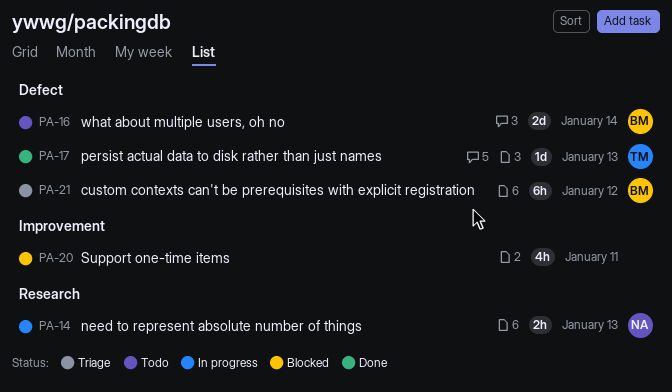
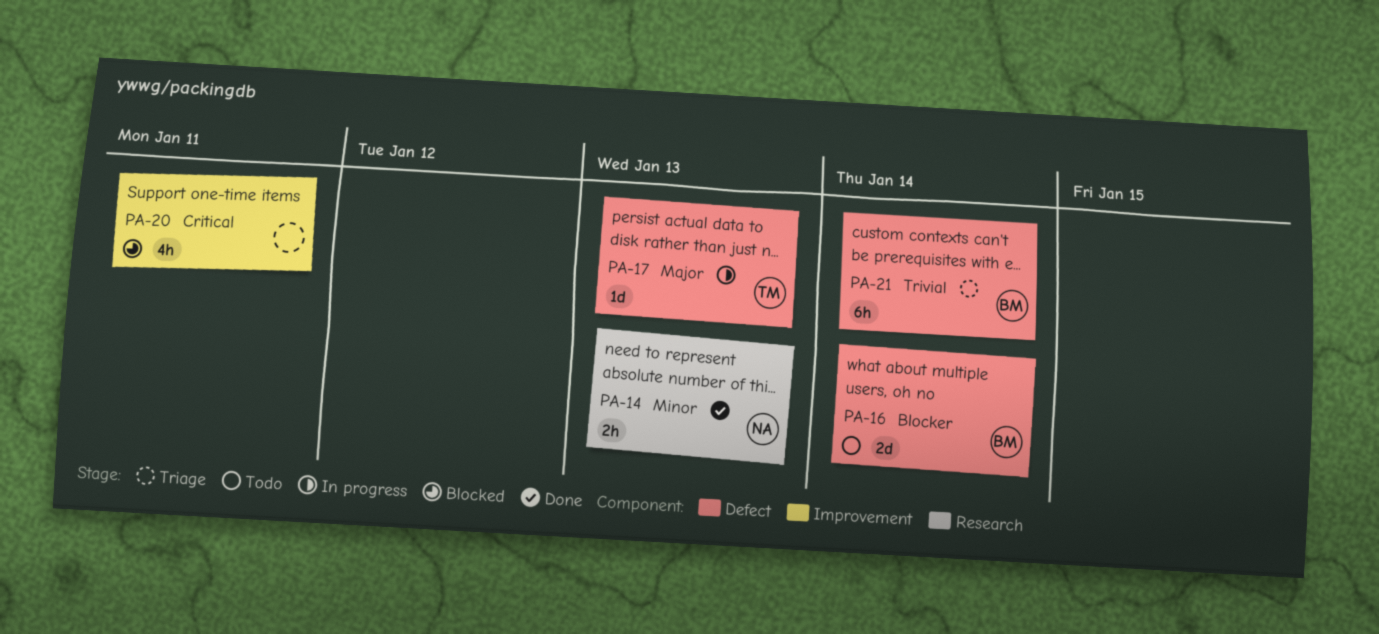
PA-14, status: In progress -> Done
PA-17, status: Done -> In progress
PA-21, due: Jan 12 -> Jan 14

